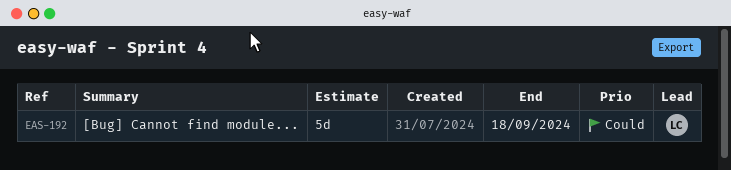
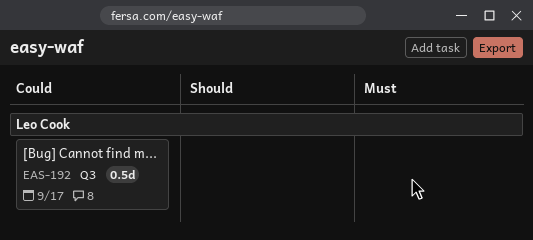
EAS-192, estimate: 5d -> 0.5d
EAS-192, due: Sep 18 -> Sep 17

